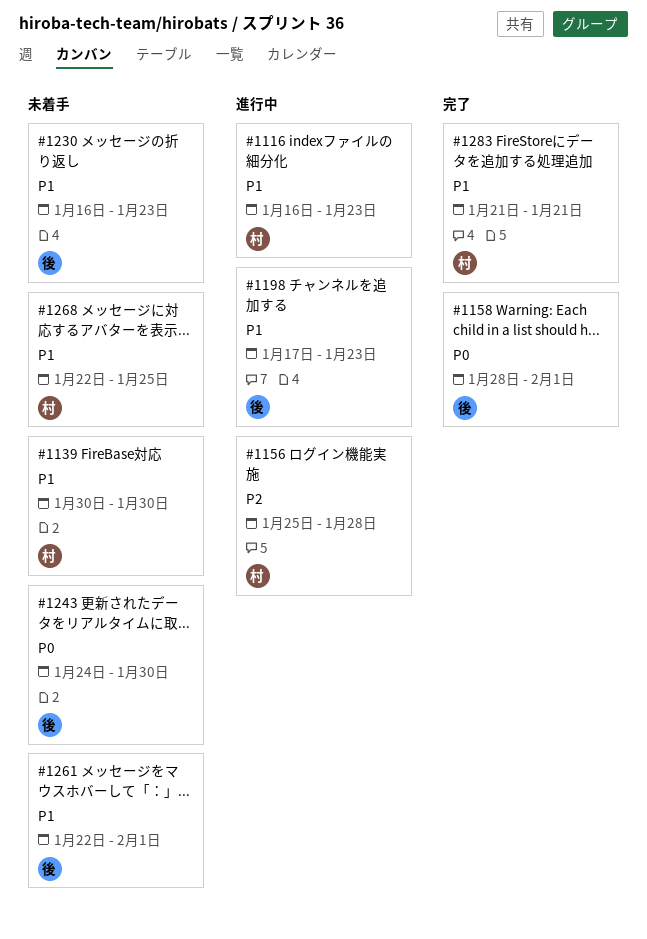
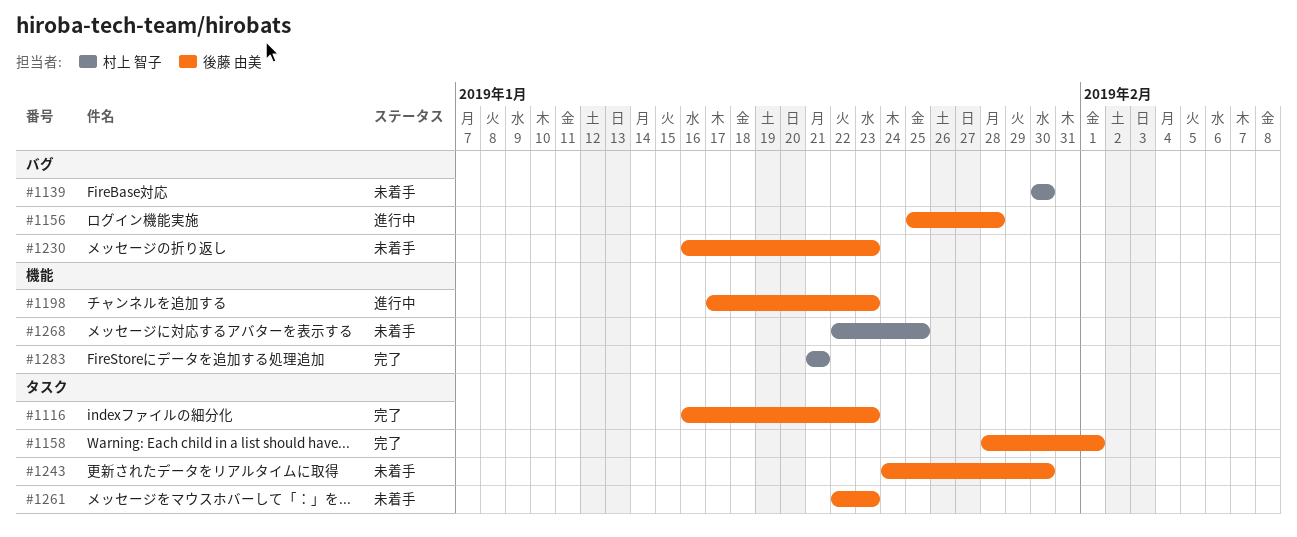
#1116, status: 進行中 -> 完了
#1116, owner: 村上 智子 -> 後藤 由美
#1156, owner: 村上 智子 -> 後藤 由美
#1261, due: Feb 1 -> Jan 23

